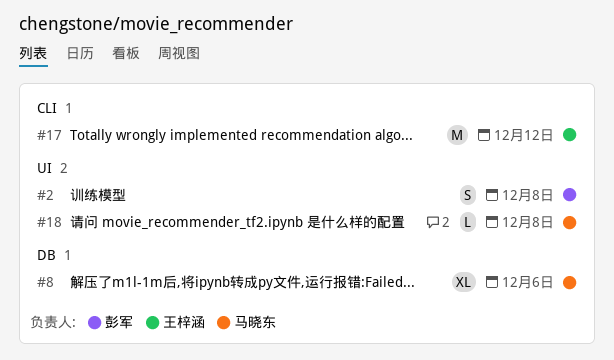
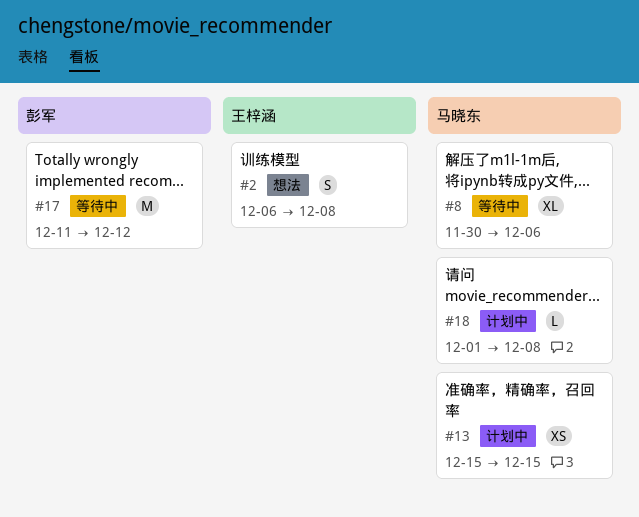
#2, owner: 彭军 -> 王梓涵
#13: none -> present
#17, owner: 王梓涵 -> 彭军

